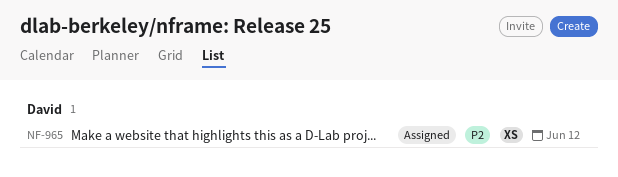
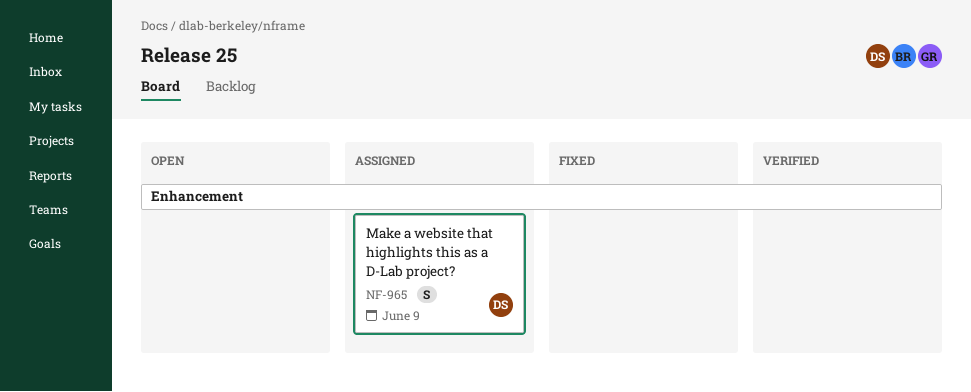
NF-965, estimate: XS -> S
NF-965, due: Jun 12 -> Jun 9

